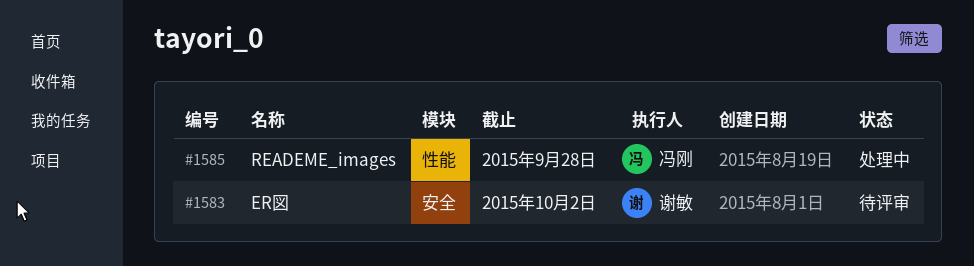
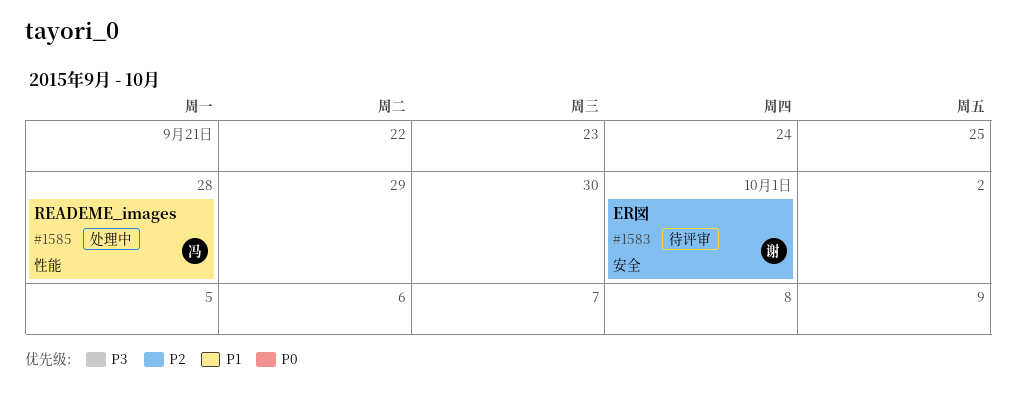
#1583, due: Oct 2 -> Oct 1

